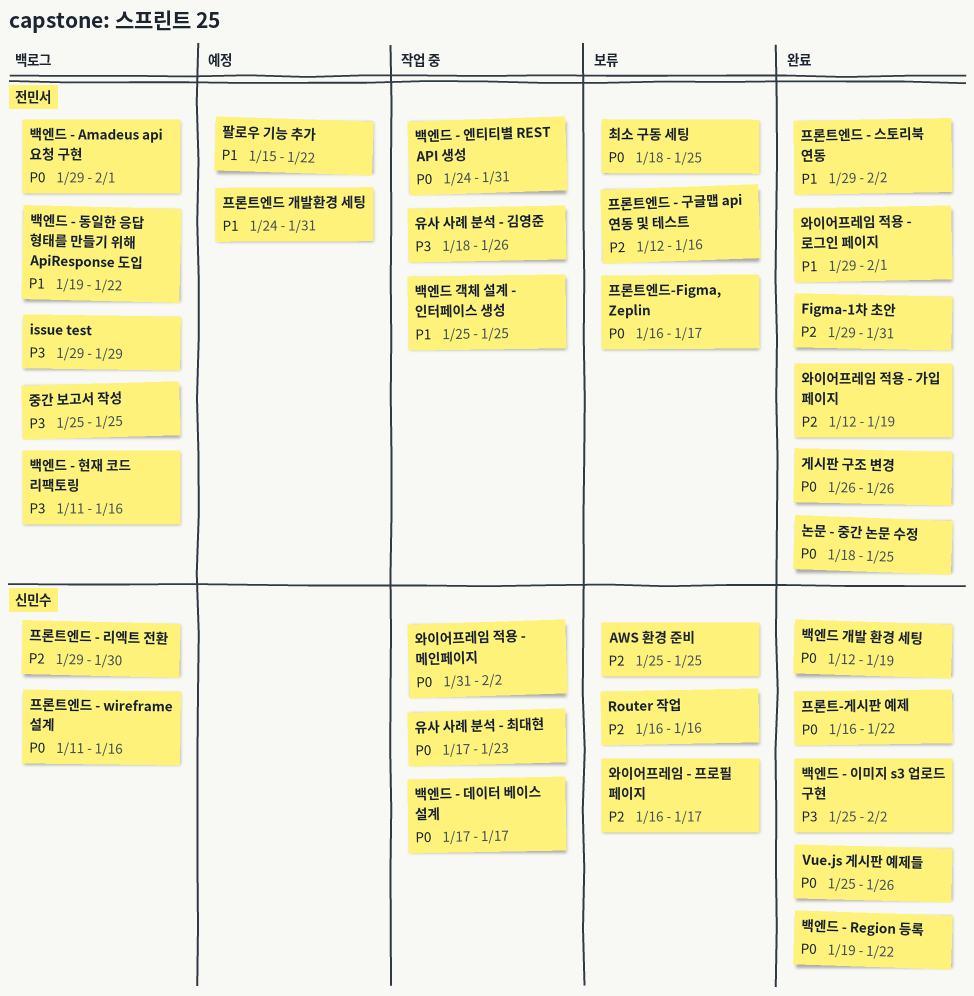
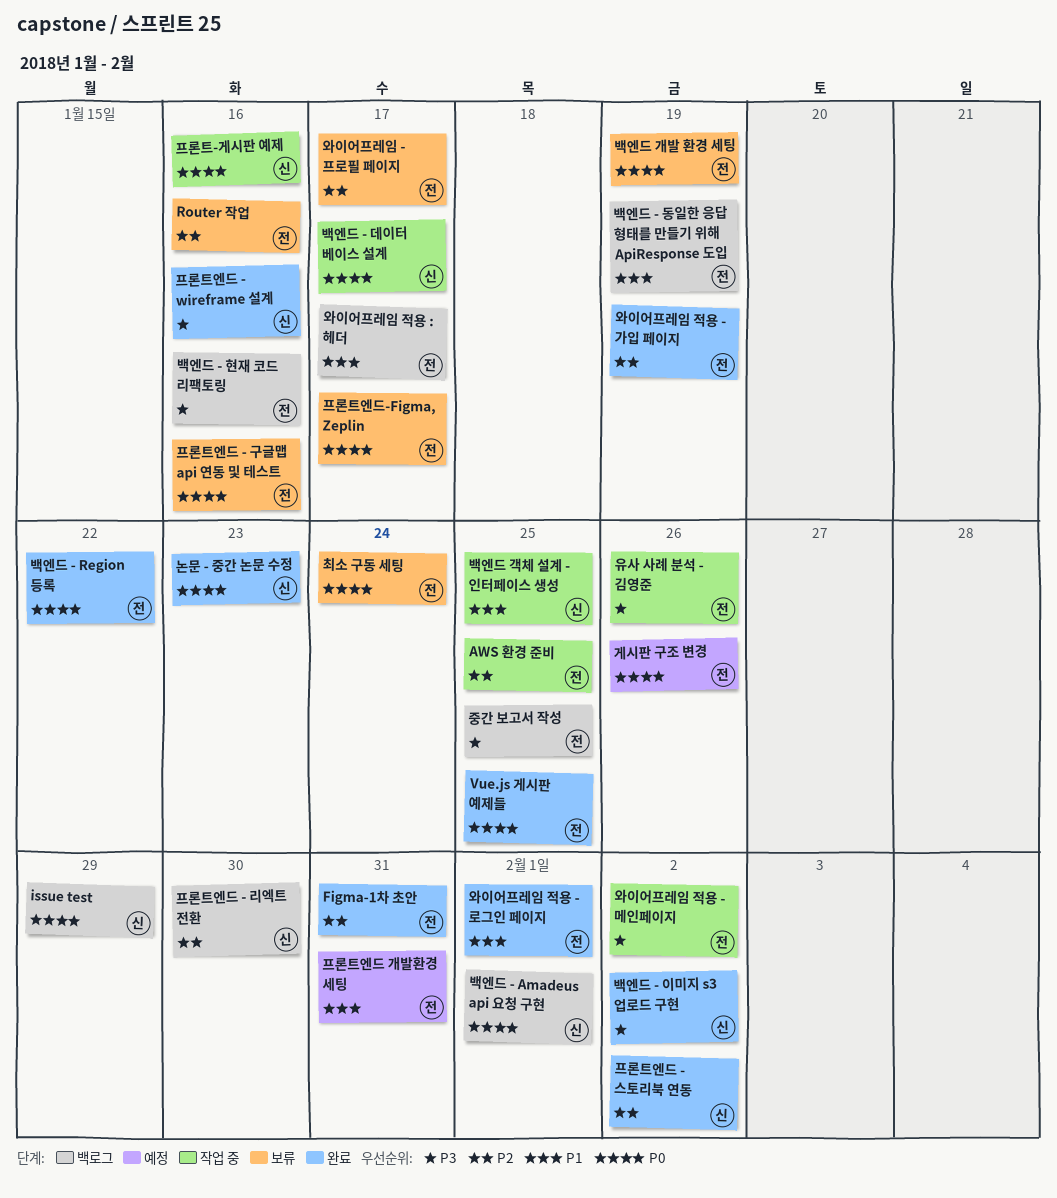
AWS 환경 준비, status: 보류 -> 작업 중
AWS 환경 준비, owner: 신민수 -> 전민서
issue test, owner: 전민서 -> 신민수
issue test, priority: P3 -> P0
Router 작업, owner: 신민수 -> 전민서
Vue.js 게시판 예제들, owner: 신민수 -> 전민서
Vue.js 게시판 예제들, due: Jan 26 -> Jan 25
게시판 구조 변경, status: 완료 -> 예정
논문 - 중간 논문 수정, owner: 전민서 -> 신민수
논문 - 중간 논문 수정, due: Jan 25 -> Jan 23
백엔드 - Amadeus api 요청 구현, owner: 전민서 -> 신민수
백엔드 - Region 등록, owner: 신민수 -> 전민서
백엔드 - 동일한 응답 형태를 만들기 위해 ApiResponse 도입, due: Jan 22 -> Jan 19
백엔드 - 엔티티별 REST API 생성: present -> none
백엔드 개발 환경 세팅, status: 완료 -> 보류
백엔드 개발 환경 세팅, owner: 신민수 -> 전민서
백엔드 객체 설계 - 인터페이스 생성, owner: 전민서 -> 신민수
와이어프레임 - 프로필 페이지, owner: 신민수 -> 전민서
와이어프레임 적용 - 메인페이지, owner: 신민수 -> 전민서
와이어프레임 적용 - 메인페이지, priority: P0 -> P3
와이어프레임 적용 : 헤더: none -> present
유사 사례 분석 - 최대현: present -> none
최소 구동 세팅, due: Jan 25 -> Jan 24
팔로우 기능 추가: present -> none
프론트-게시판 예제, status: 완료 -> 작업 중
프론트-게시판 예제, due: Jan 22 -> Jan 16
프론트엔드 - wireframe 설계, status: 백로그 -> 완료
프론트엔드 - wireframe 설계, priority: P0 -> P3
프론트엔드 - 구글맵 api 연동 및 테스트, priority: P2 -> P0
프론트엔드 - 스토리북 연동, owner: 전민서 -> 신민수
프론트엔드 - 스토리북 연동, priority: P1 -> P2

